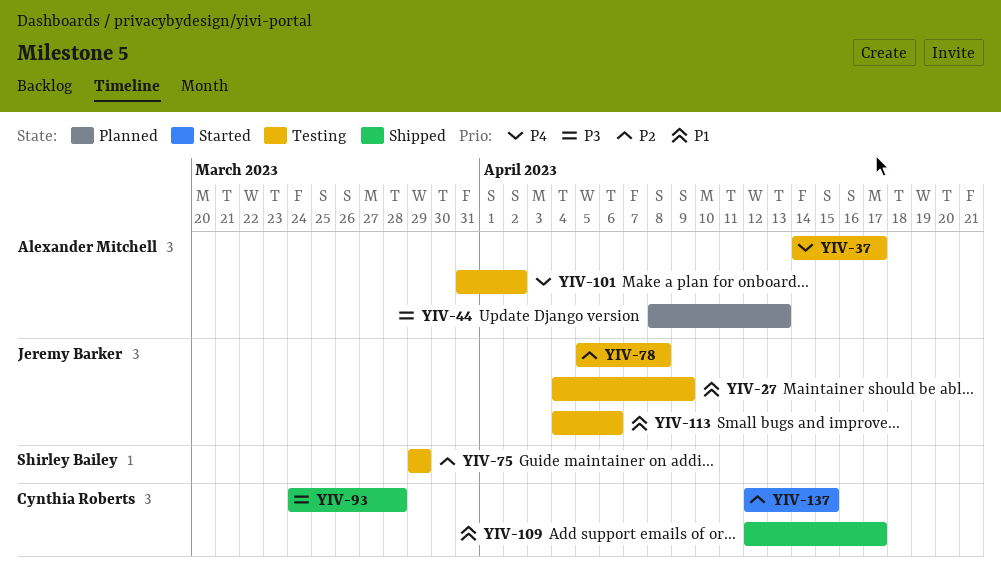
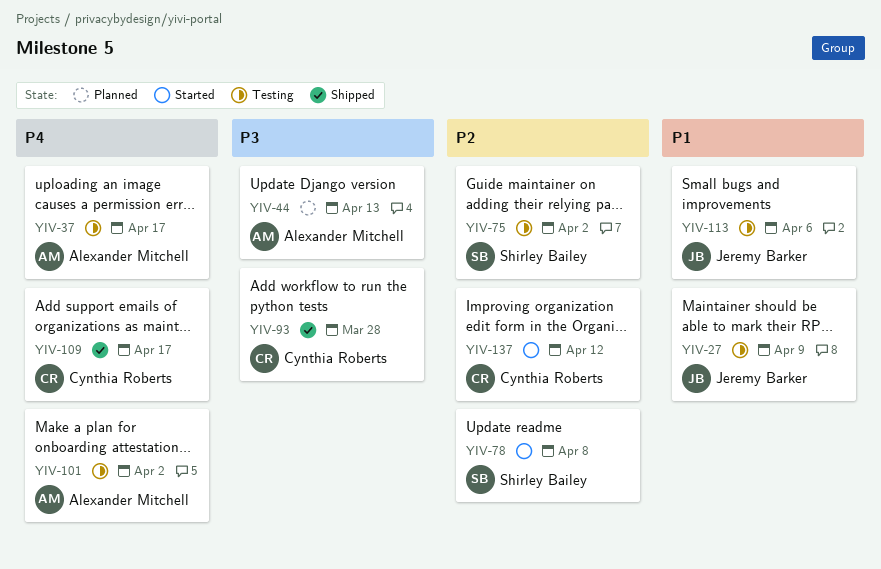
YIV-75, due: Mar 29 -> Apr 2
YIV-78, status: Testing -> Started
YIV-78, owner: Jeremy Barker -> Shirley Bailey
YIV-109, priority: P1 -> P4
YIV-137, due: Apr 15 -> Apr 12

